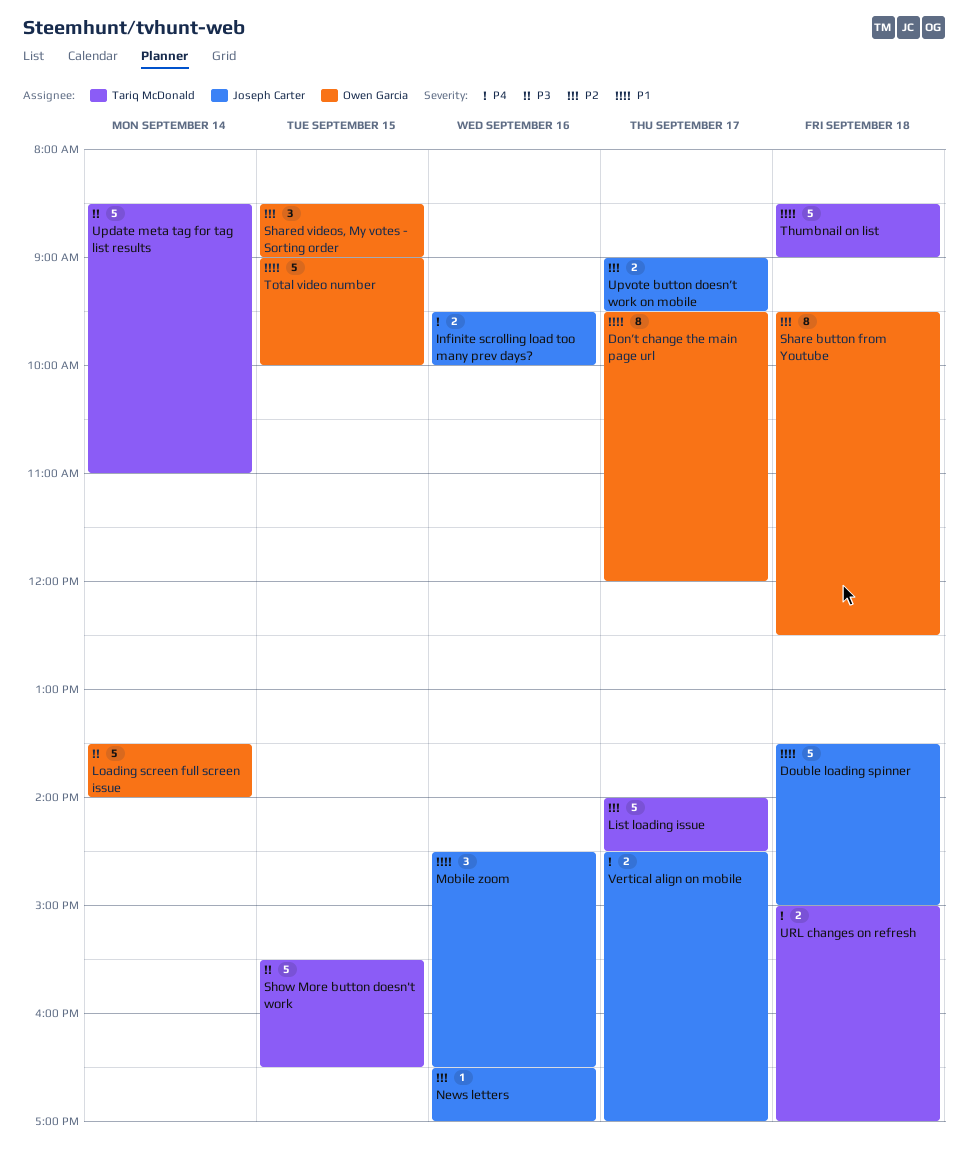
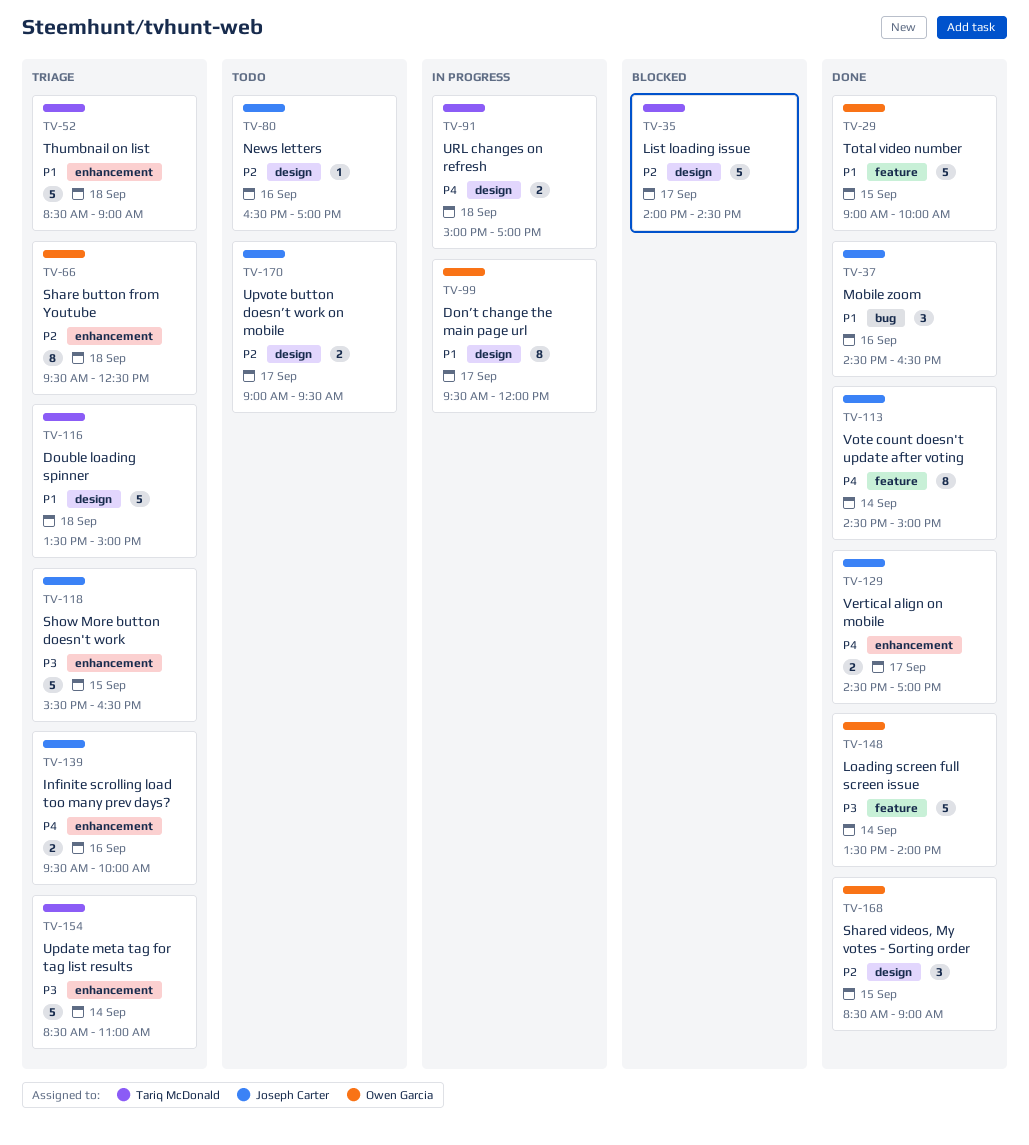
Double loading spinner, owner: Joseph Carter -> Tariq McDonald
Show More button doesn't work, owner: Tariq McDonald -> Joseph Carter
Vote count doesn't update after voting: none -> present

